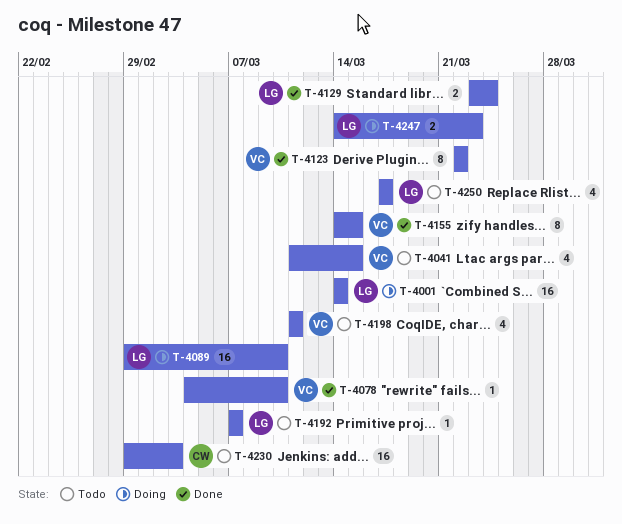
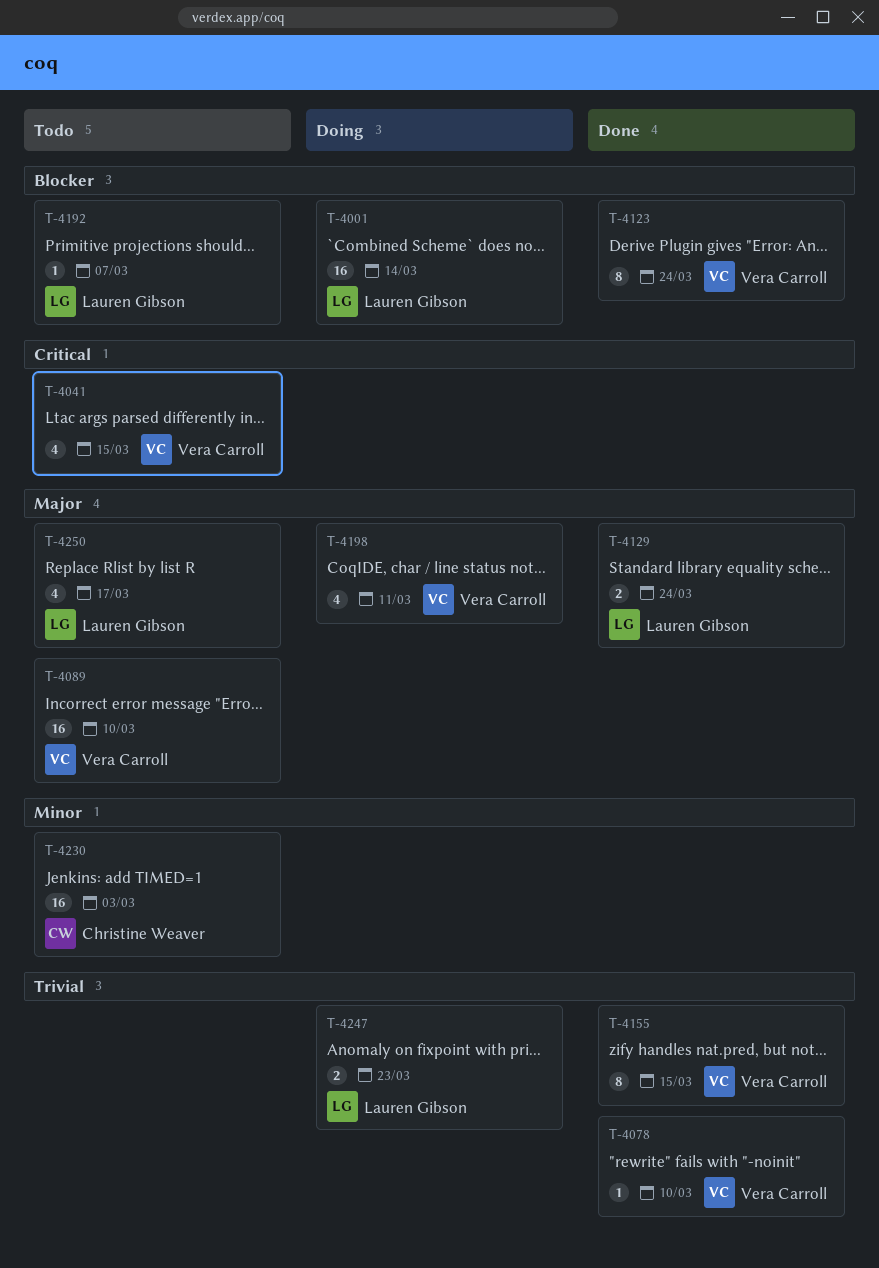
T-4089, status: Doing -> Todo
T-4089, owner: Lauren Gibson -> Vera Carroll
T-4123, due: Mar 22 -> Mar 24
T-4198, status: Todo -> Doing

